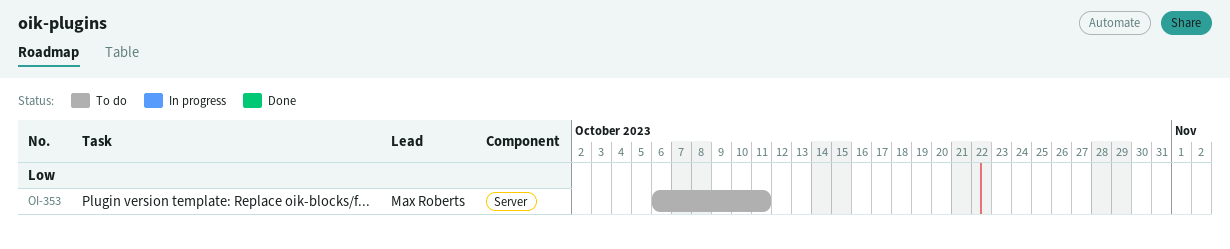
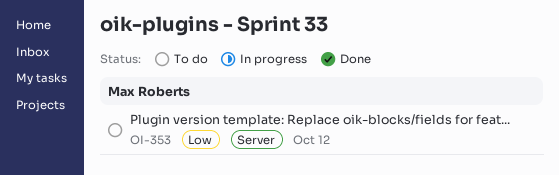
OI-353, due: Oct 11 -> Oct 12

